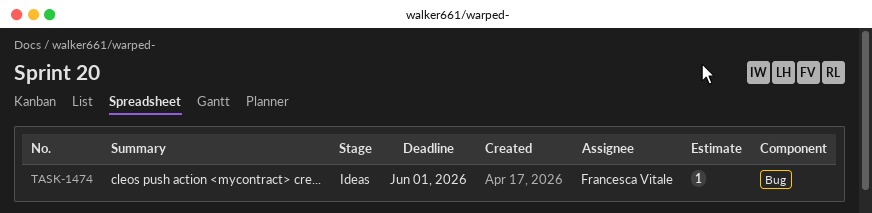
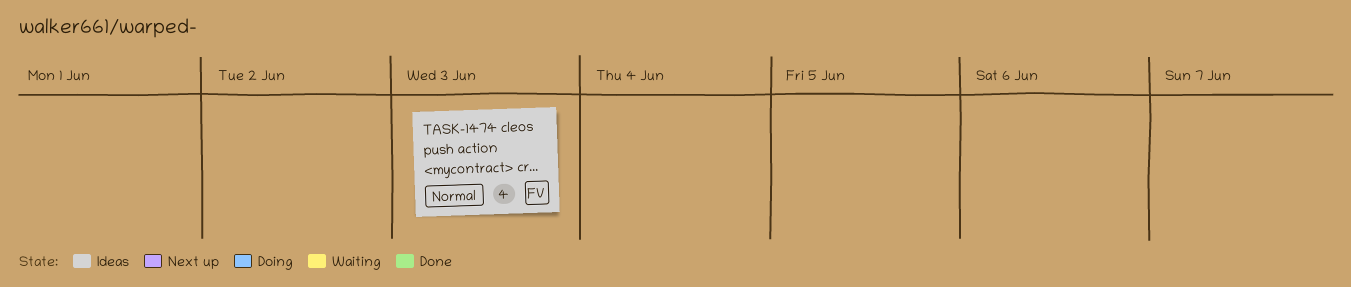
TASK-1474, estimate: 1 -> 4
TASK-1474, due: Jun 1 -> Jun 3

